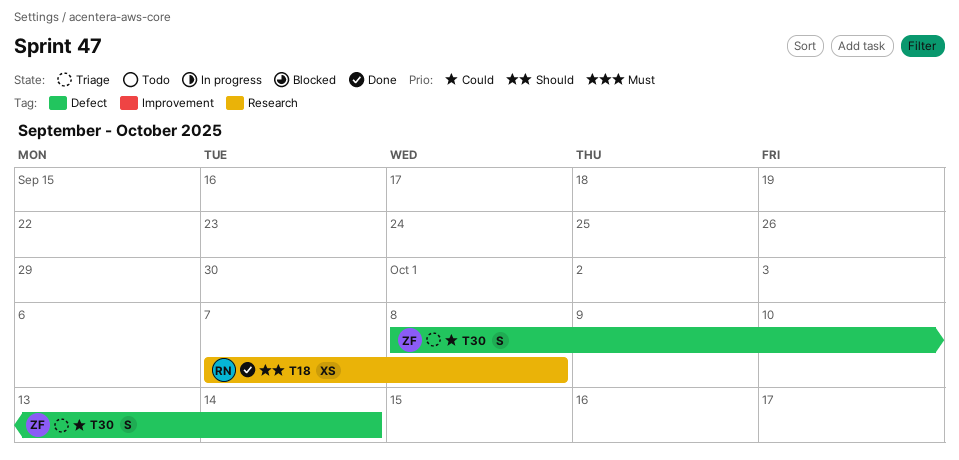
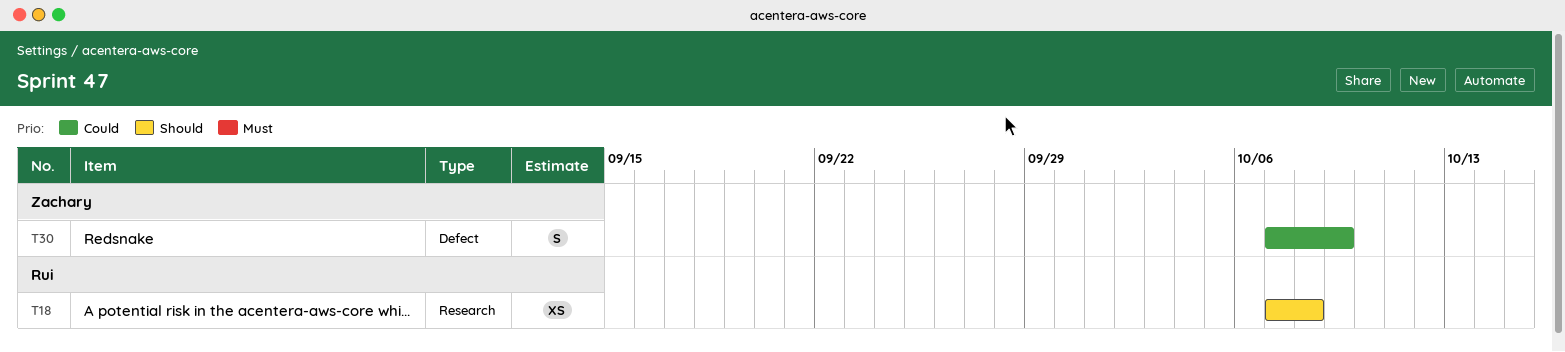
T30, start: Oct 8 -> Oct 7
T30, due: Oct 14 -> Oct 9

